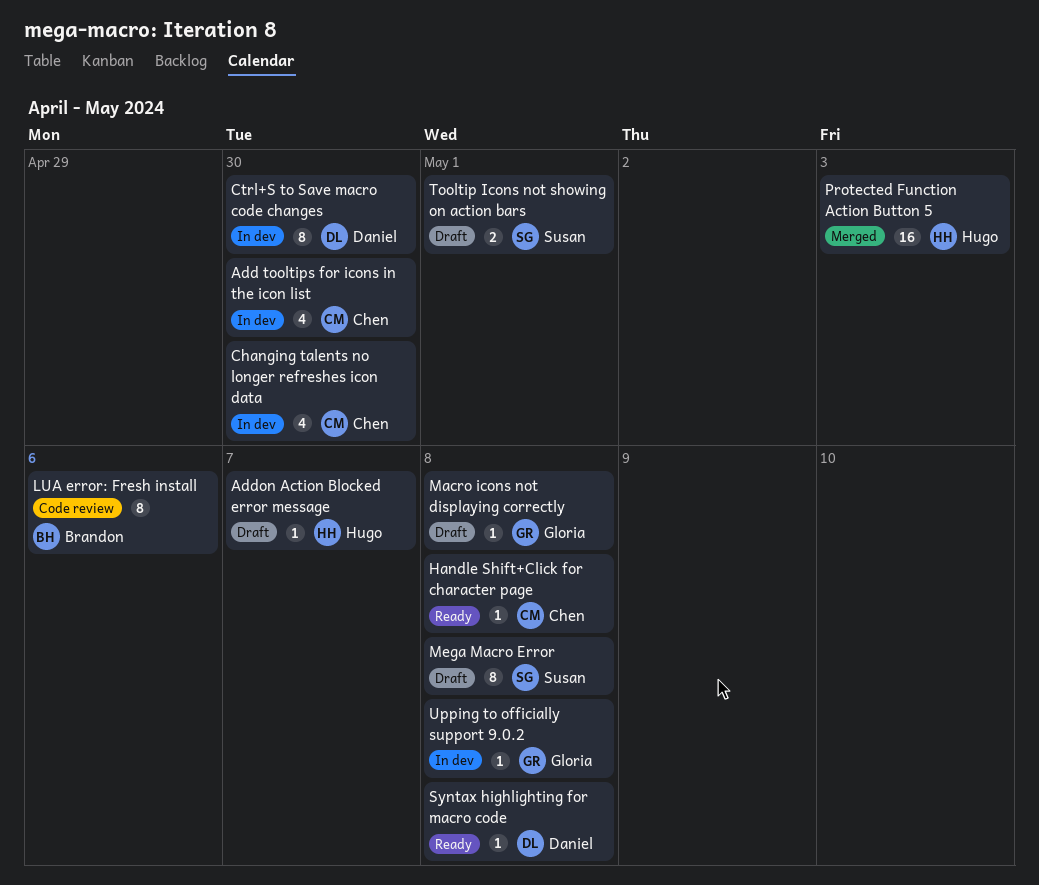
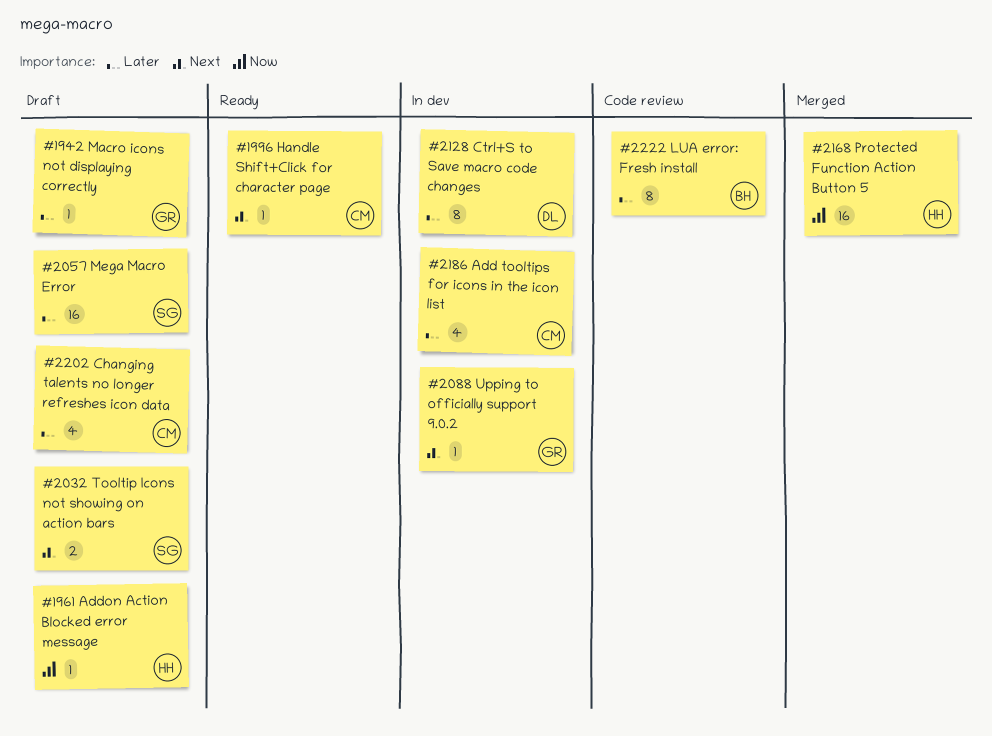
Changing talents no longer refreshes icon data, status: In dev -> Draft
Mega Macro Error, estimate: 8 -> 16
Syntax highlighting for macro code: present -> none

